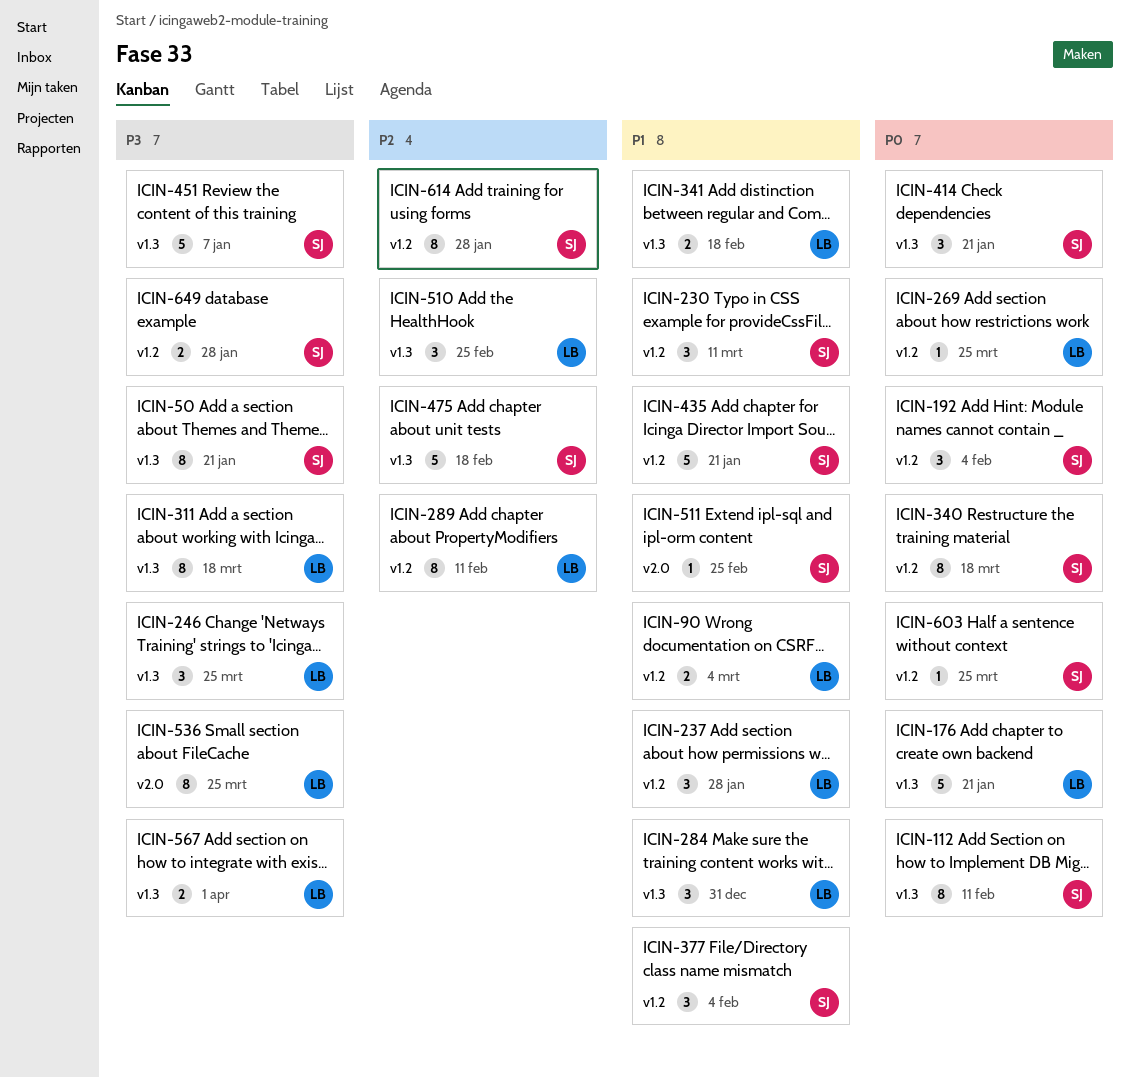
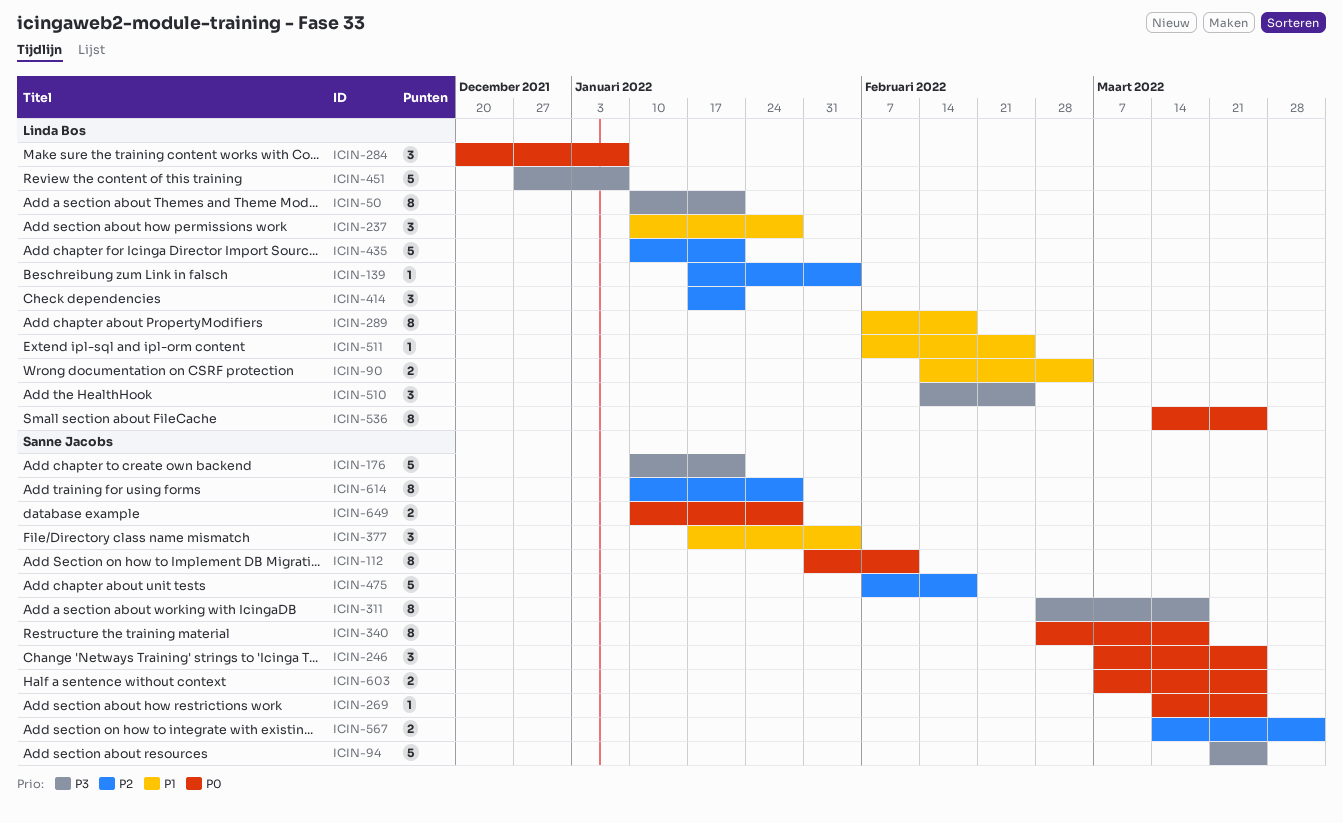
ICIN-50, owner: Sanne Jacobs -> Linda Bos
ICIN-94: none -> present
ICIN-139: none -> present
ICIN-176, owner: Linda Bos -> Sanne Jacobs
ICIN-176, priority: P0 -> P3
ICIN-192: present -> none
ICIN-230: present -> none
ICIN-246, owner: Linda Bos -> Sanne Jacobs
ICIN-246, priority: P3 -> P0
ICIN-269, owner: Linda Bos -> Sanne Jacobs
ICIN-284, priority: P1 -> P0
ICIN-284, due: Dec 31 -> Jan 7
ICIN-289, priority: P2 -> P1
ICIN-289, due: Feb 11 -> Feb 18
ICIN-311, owner: Linda Bos -> Sanne Jacobs
ICIN-341: present -> none
ICIN-414, owner: Sanne Jacobs -> Linda Bos
ICIN-414, priority: P0 -> P2
ICIN-435, owner: Sanne Jacobs -> Linda Bos
ICIN-435, priority: P1 -> P2
ICIN-451, owner: Sanne Jacobs -> Linda Bos
ICIN-510, priority: P2 -> P3
ICIN-511, owner: Sanne Jacobs -> Linda Bos
ICIN-536, priority: P3 -> P0
ICIN-567, owner: Linda Bos -> Sanne Jacobs
ICIN-567, priority: P3 -> P2
ICIN-603, estimate: 1 -> 2
ICIN-649, priority: P3 -> P0

